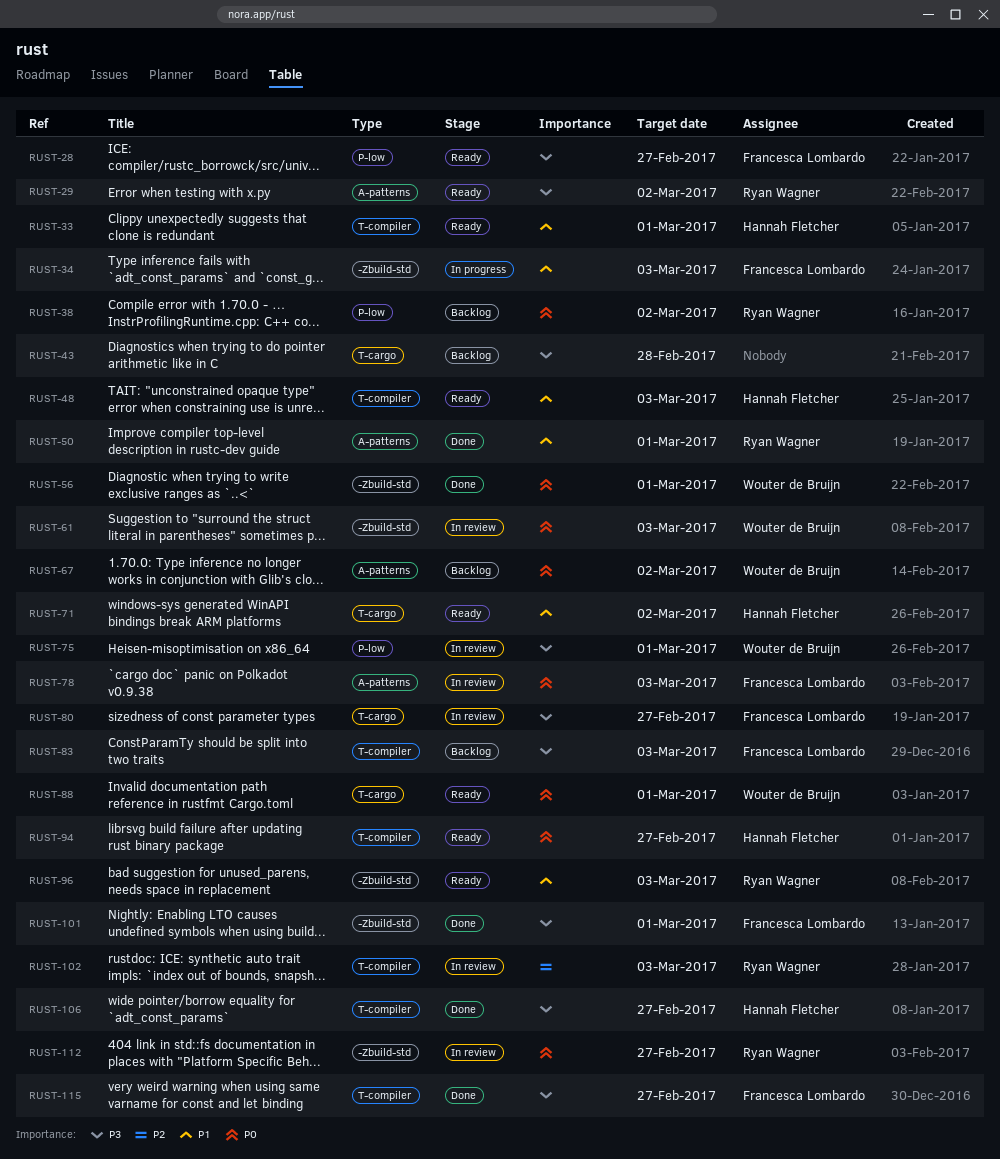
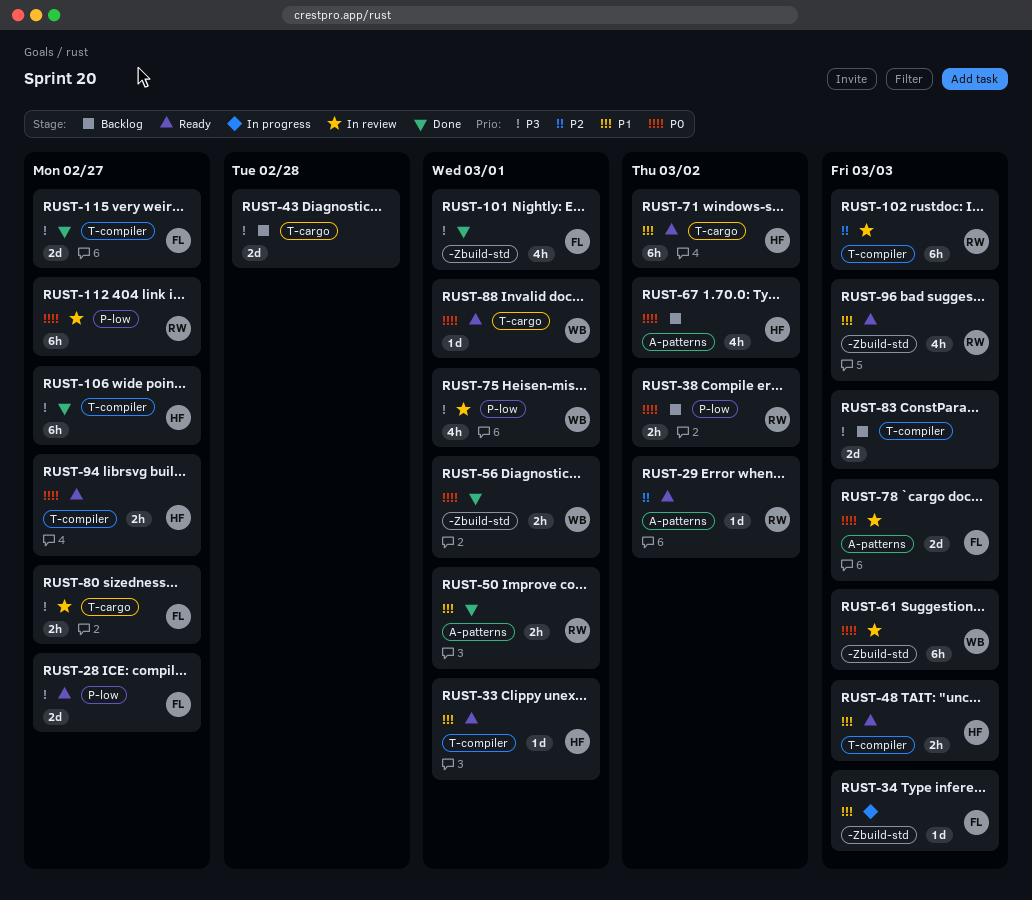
RUST-29, priority: P3 -> P2
RUST-67, owner: Wouter de Bruijn -> Hannah Fletcher
RUST-83, owner: Francesca Lombardo -> none
RUST-112, label: -Zbuild-std -> P-low

